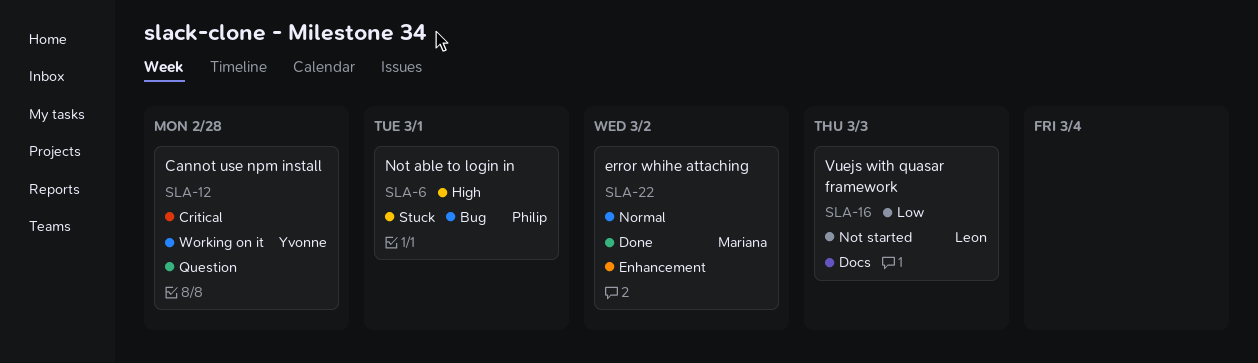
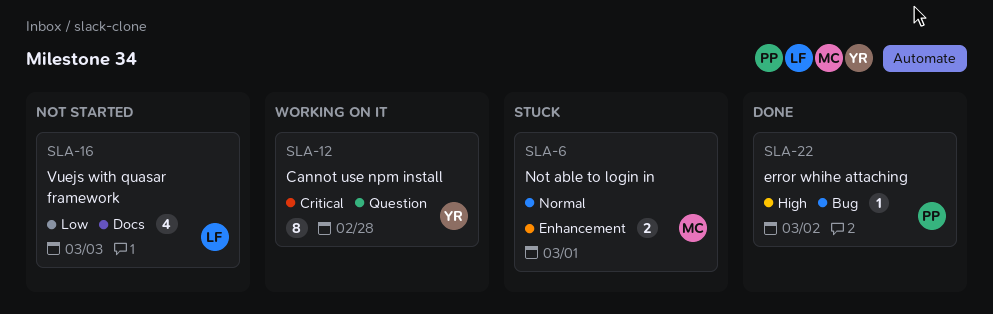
SLA-6, owner: Philip -> Mariana
SLA-6, priority: High -> Normal
SLA-6, label: Bug -> Enhancement
SLA-22, owner: Mariana -> Philip
SLA-22, priority: Normal -> High
SLA-22, label: Enhancement -> Bug

